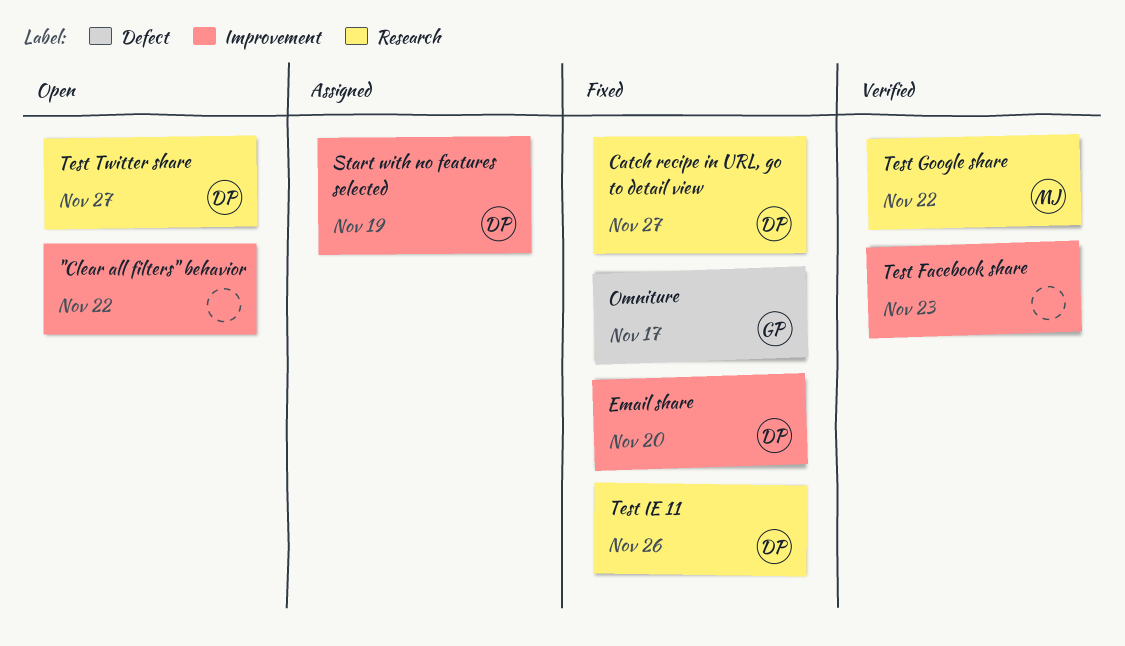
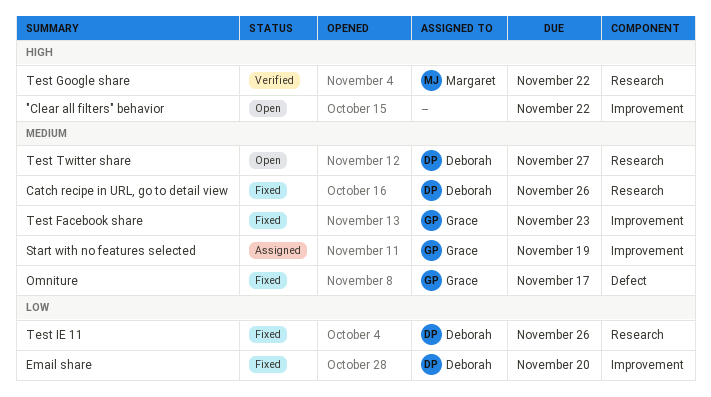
Catch recipe in URL, go to detail view, due: Nov 27 -> Nov 26
Start with no features selected, owner: Deborah -> Grace
Test Facebook share, status: Verified -> Fixed
Test Facebook share, owner: none -> Grace

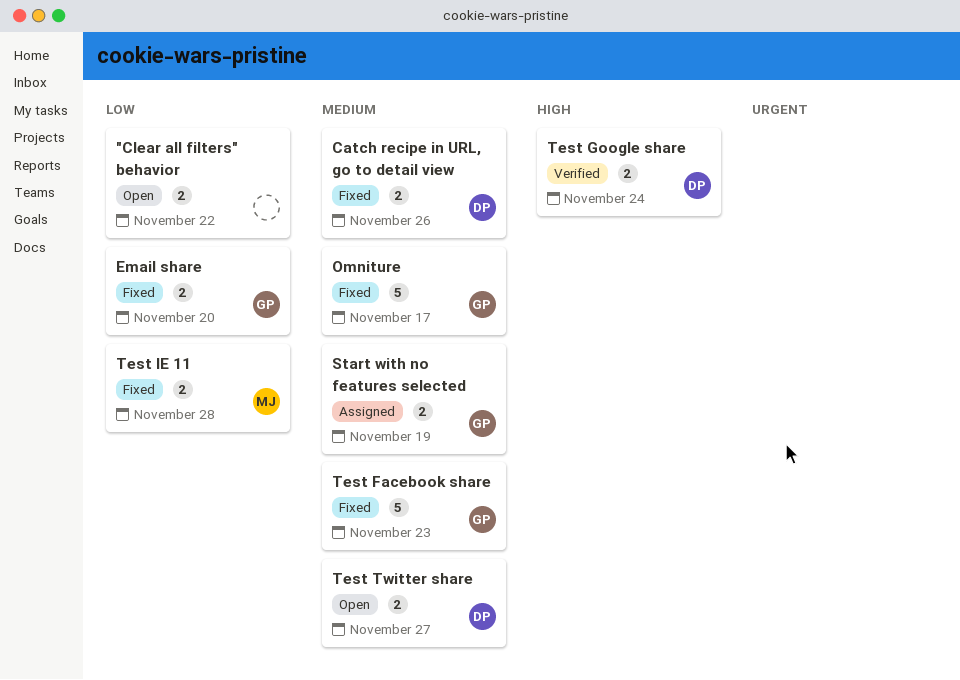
"Clear all filters" behavior, priority: High -> Low
Email share, owner: Deborah -> Grace
Test Google share, owner: Margaret -> Deborah
Test Google share, due: Nov 22 -> Nov 24
Test IE 11, owner: Deborah -> Margaret
Test IE 11, due: Nov 26 -> Nov 28

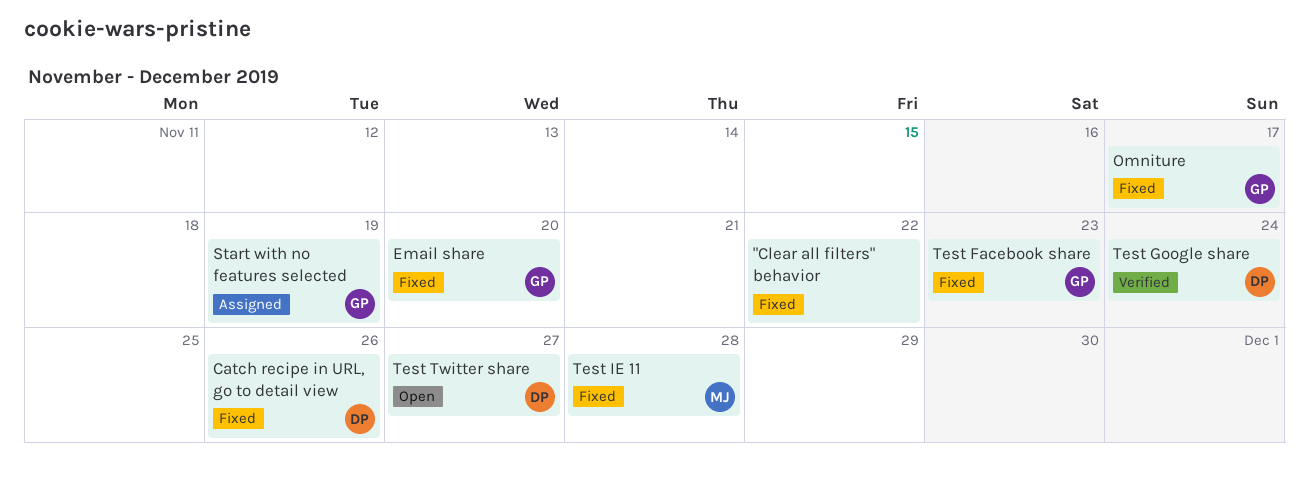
"Clear all filters" behavior, status: Open -> Fixed

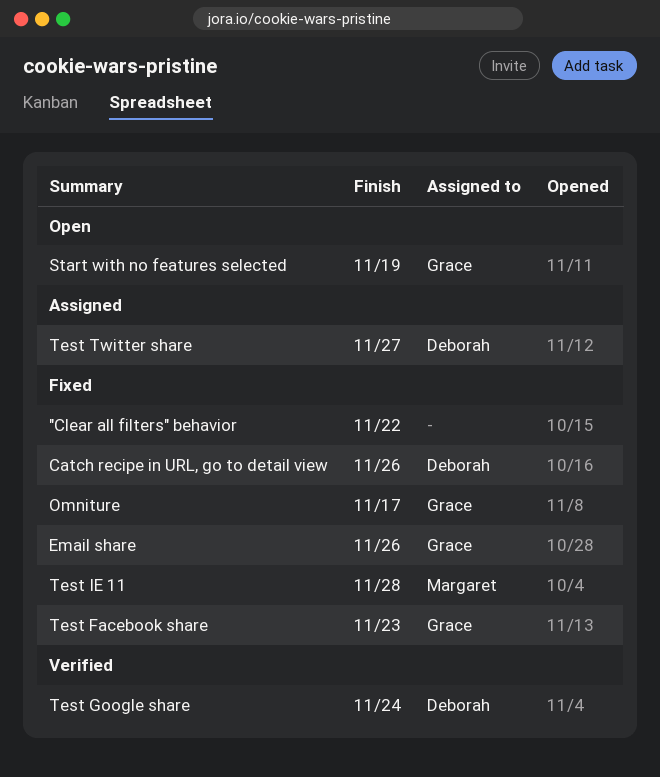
Email share, due: Nov 20 -> Nov 26
Start with no features selected, status: Assigned -> Open
Test Twitter share, status: Open -> Assigned

